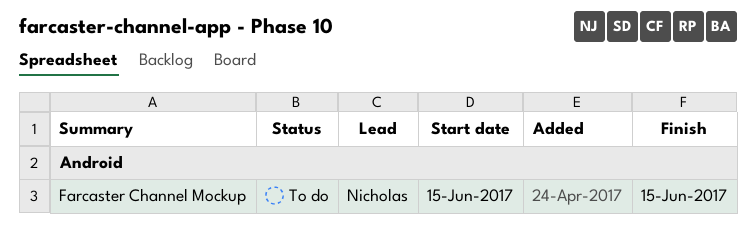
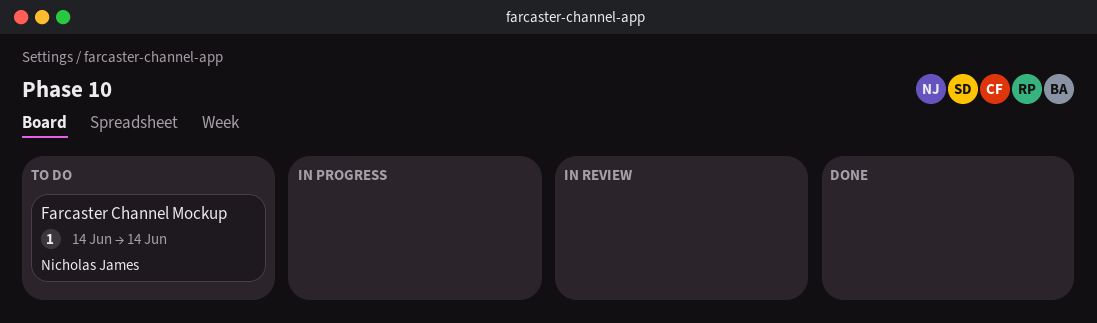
Farcaster Channel Mockup, start: Jun 15 -> Jun 14
Farcaster Channel Mockup, due: Jun 15 -> Jun 14

